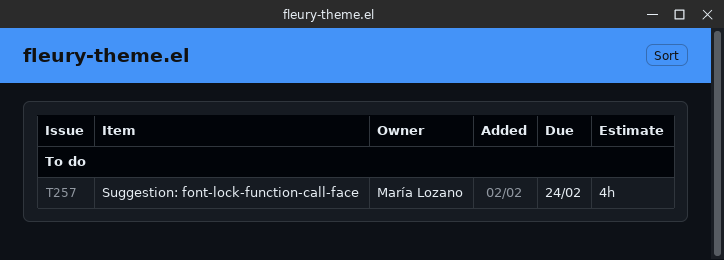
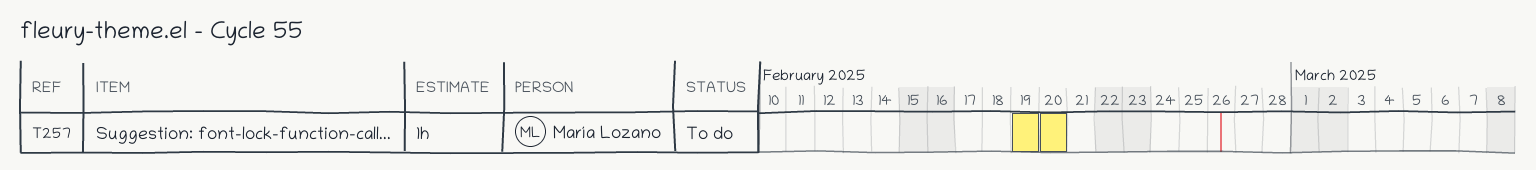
T257, estimate: 4h -> 1h
T257, due: Feb 24 -> Feb 20

